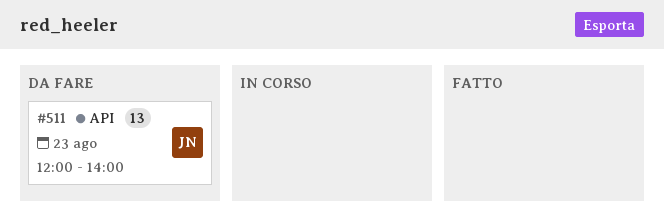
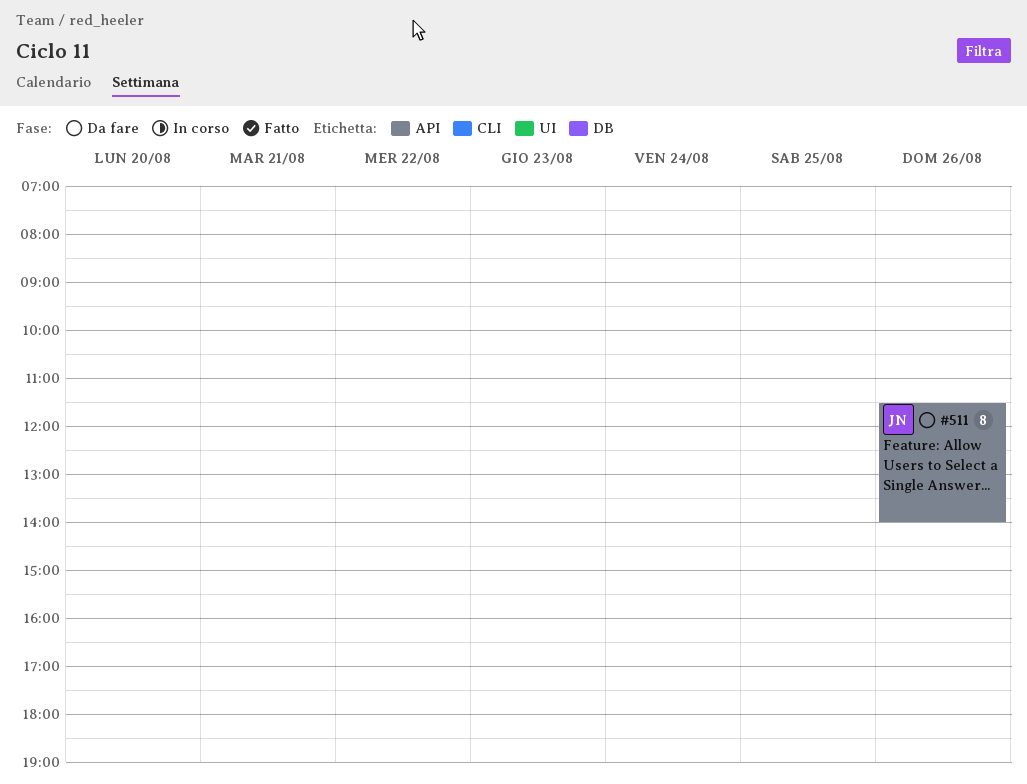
#511, estimate: 13 -> 8
#511, day: Aug 23 -> Aug 26
#511, begins: 12:00 -> 11:30

